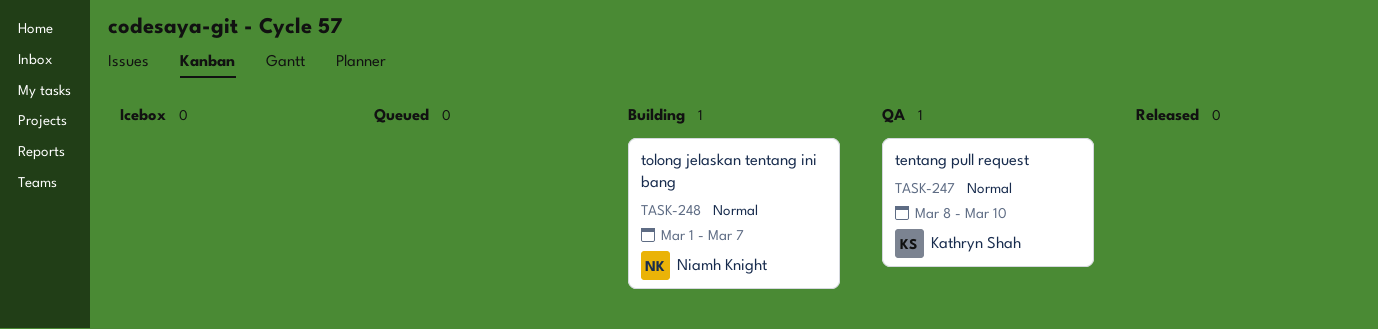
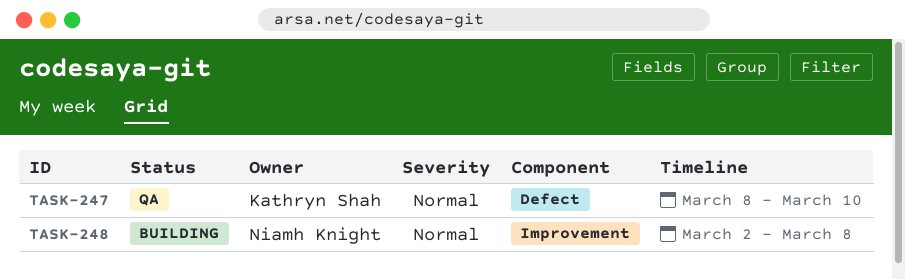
TASK-248, start: Mar 1 -> Mar 2
TASK-248, due: Mar 7 -> Mar 8

